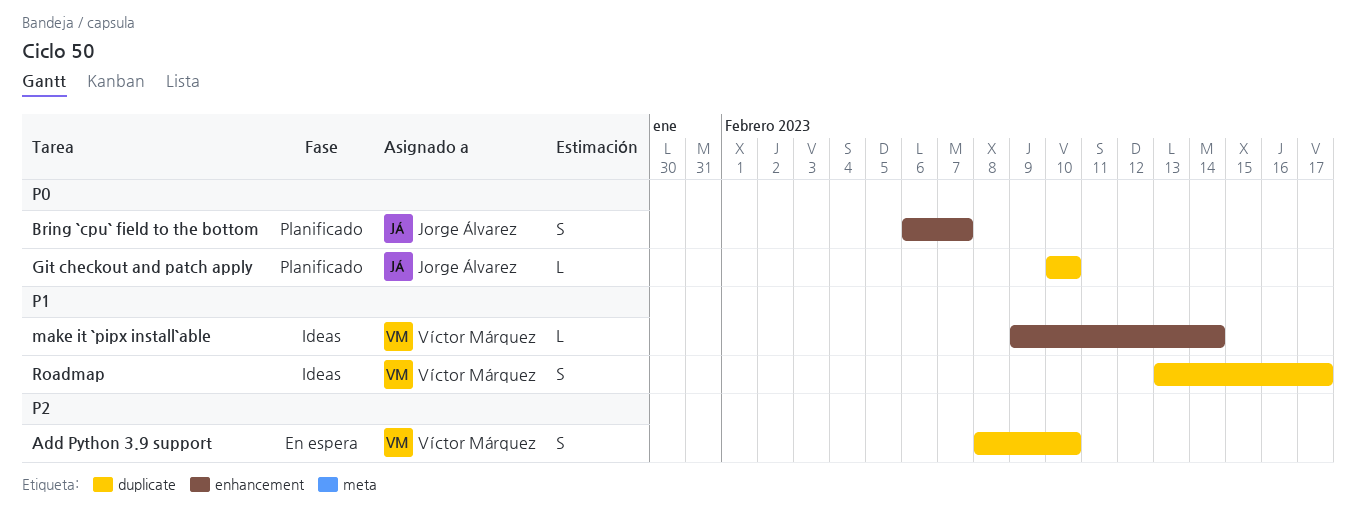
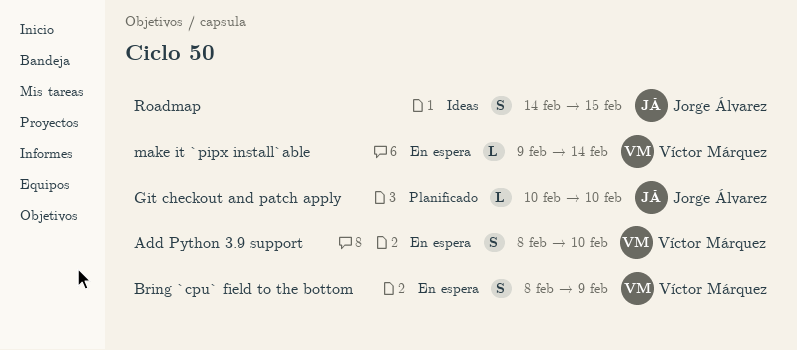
Bring `cpu` field to the bottom, status: Planificado -> En espera
Bring `cpu` field to the bottom, owner: Jorge Álvarez -> Víctor Márquez
Bring `cpu` field to the bottom, start: Feb 6 -> Feb 8
Bring `cpu` field to the bottom, due: Feb 7 -> Feb 9
make it `pipx install`able, status: Ideas -> En espera
Roadmap, owner: Víctor Márquez -> Jorge Álvarez
Roadmap, start: Feb 13 -> Feb 14
Roadmap, due: Feb 17 -> Feb 15

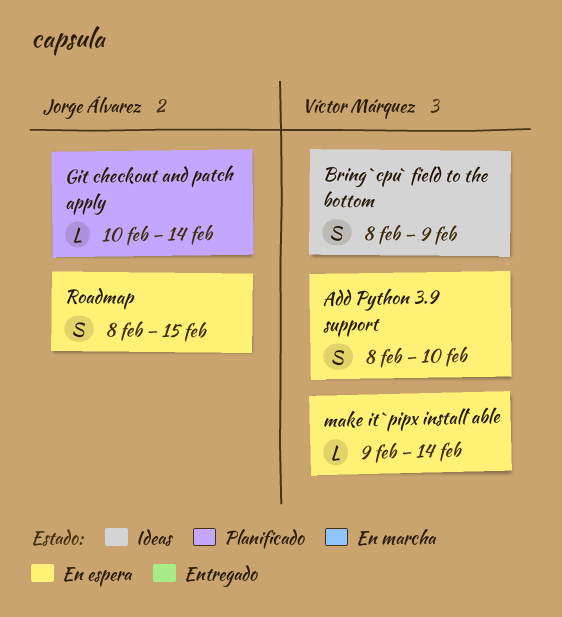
Bring `cpu` field to the bottom, status: En espera -> Ideas
Git checkout and patch apply, due: Feb 10 -> Feb 14
Roadmap, status: Ideas -> En espera
Roadmap, start: Feb 14 -> Feb 8

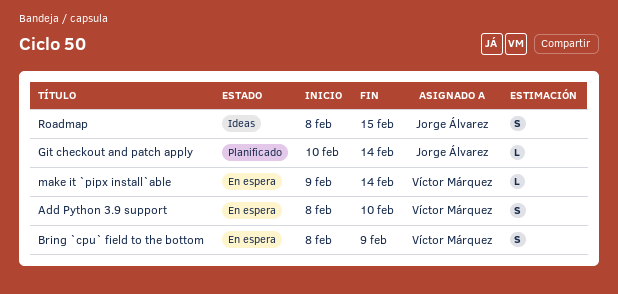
Bring `cpu` field to the bottom, status: Ideas -> En espera
Roadmap, status: En espera -> Ideas

